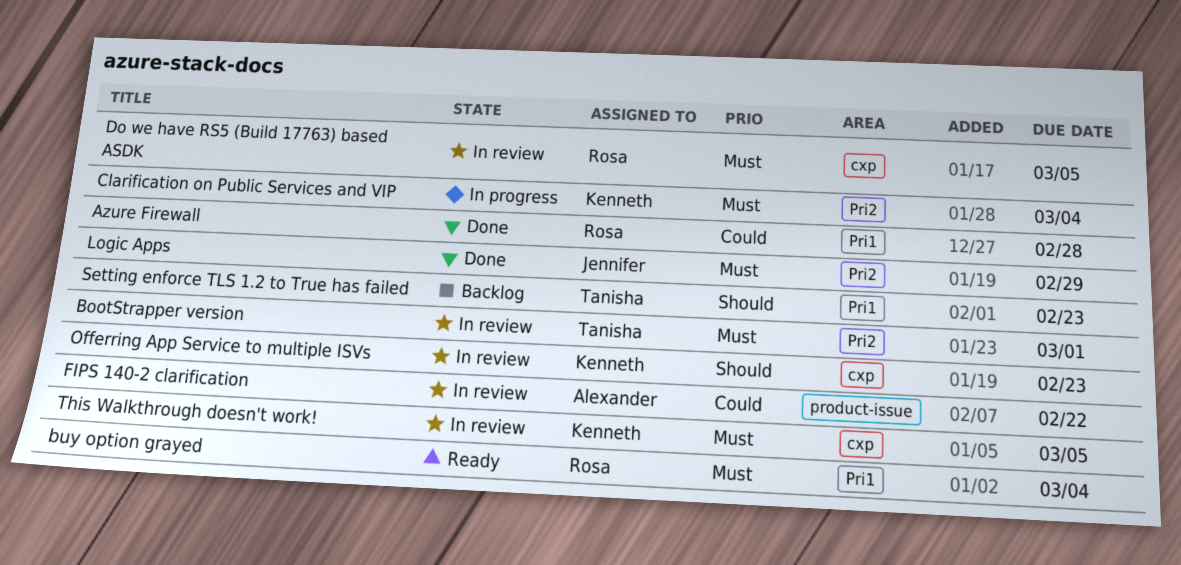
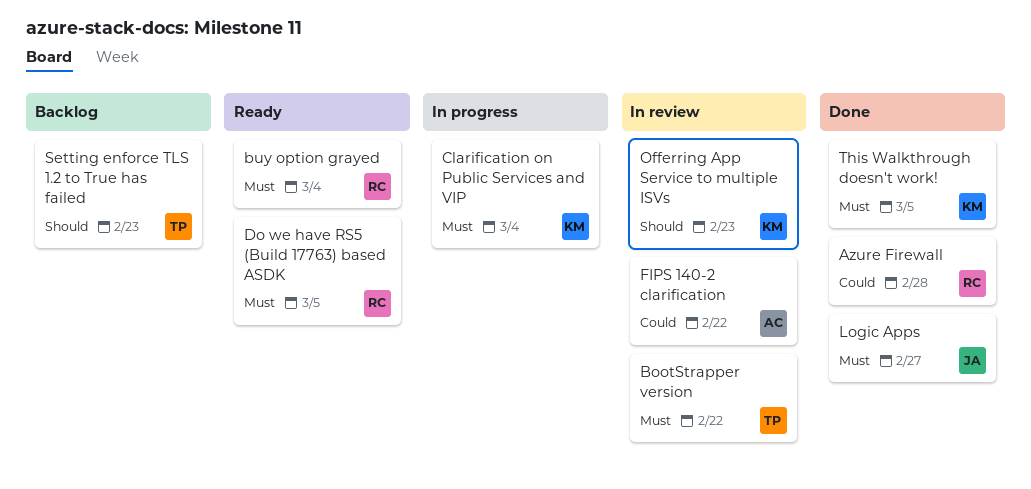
BootStrapper version, due: Mar 1 -> Feb 22
Do we have RS5 (Build 17763) based ASDK, status: In review -> Ready
Logic Apps, due: Feb 29 -> Feb 27
This Walkthrough doesn't work!, status: In review -> Done

